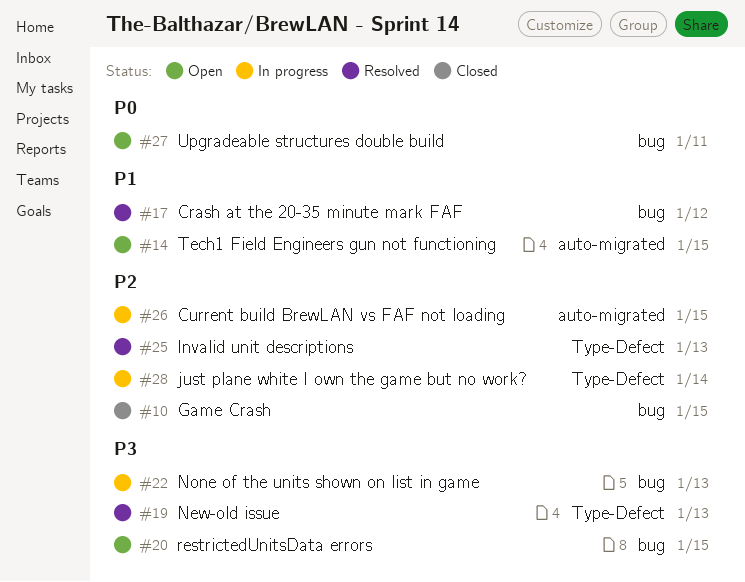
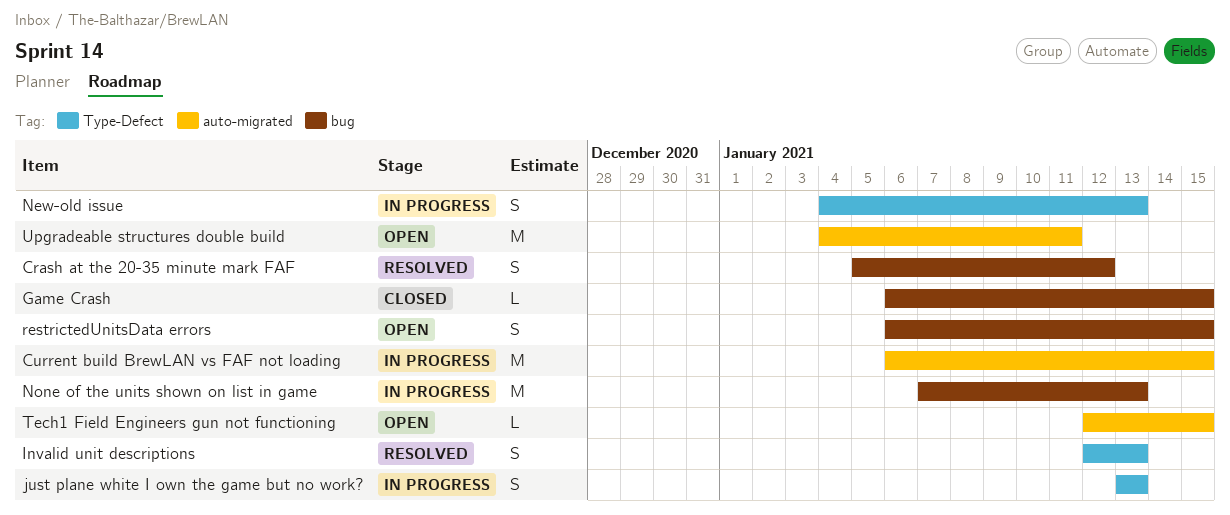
just plane white I own the game but no work?, due: Jan 14 -> Jan 13
New-old issue, status: Resolved -> In progress
Upgradeable structures double build, label: bug -> auto-migrated

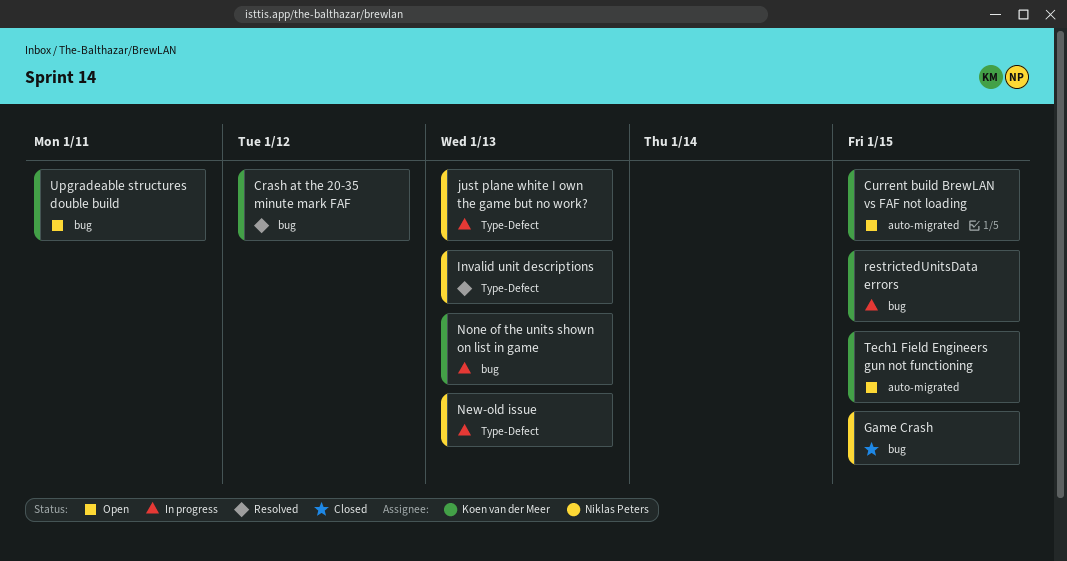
Current build BrewLAN vs FAF not loading, status: In progress -> Open
restrictedUnitsData errors, status: Open -> In progress
Upgradeable structures double build, label: auto-migrated -> bug

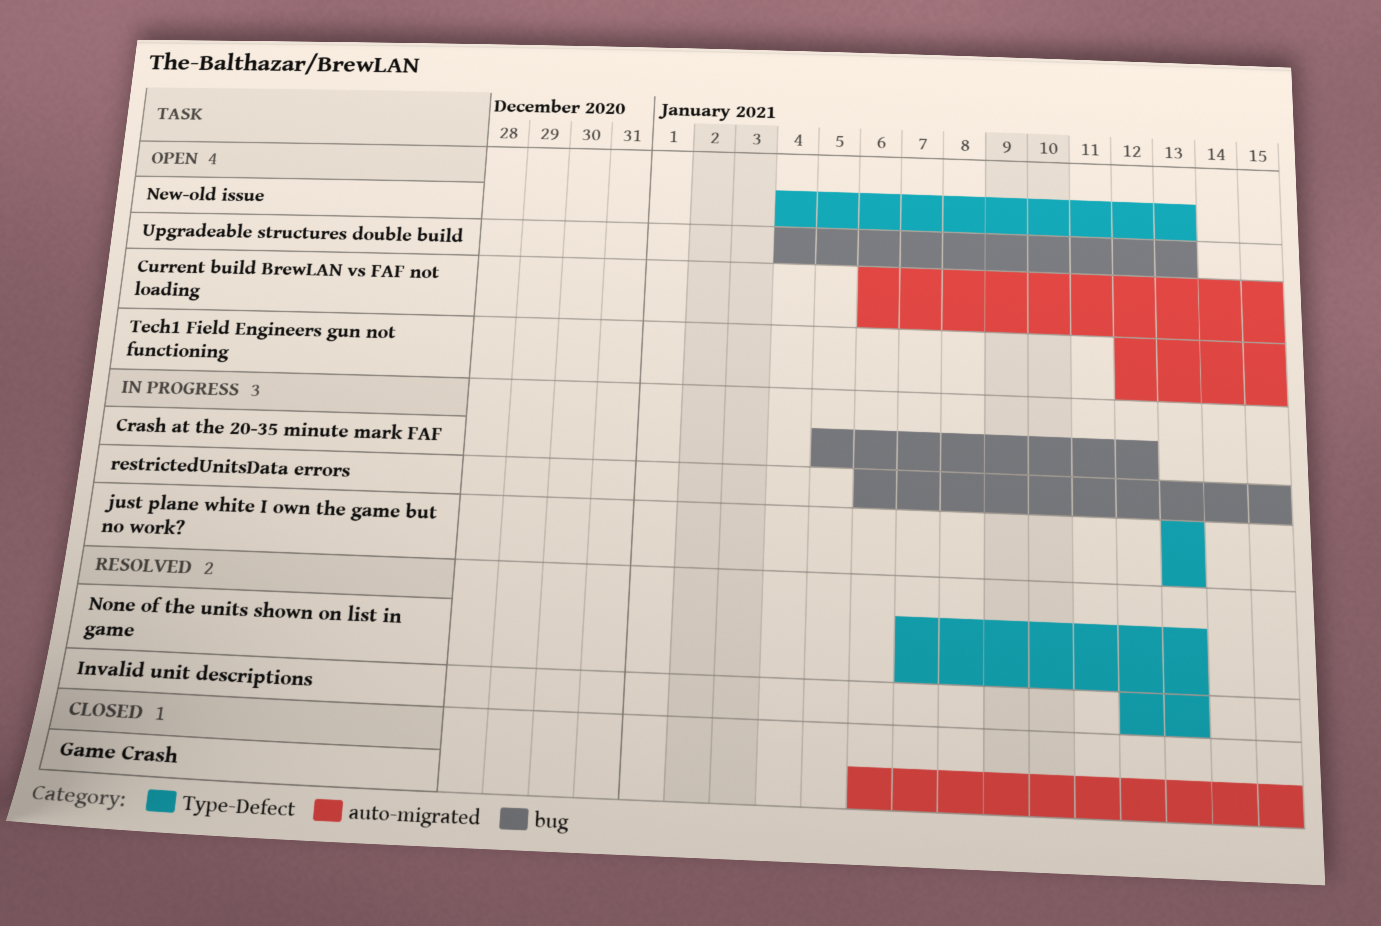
Crash at the 20-35 minute mark FAF, status: Resolved -> In progress
Game Crash, label: bug -> auto-migrated
New-old issue, status: In progress -> Open
None of the units shown on list in game, status: In progress -> Resolved
None of the units shown on list in game, label: bug -> Type-Defect
Upgradeable structures double build, due: Jan 11 -> Jan 13

